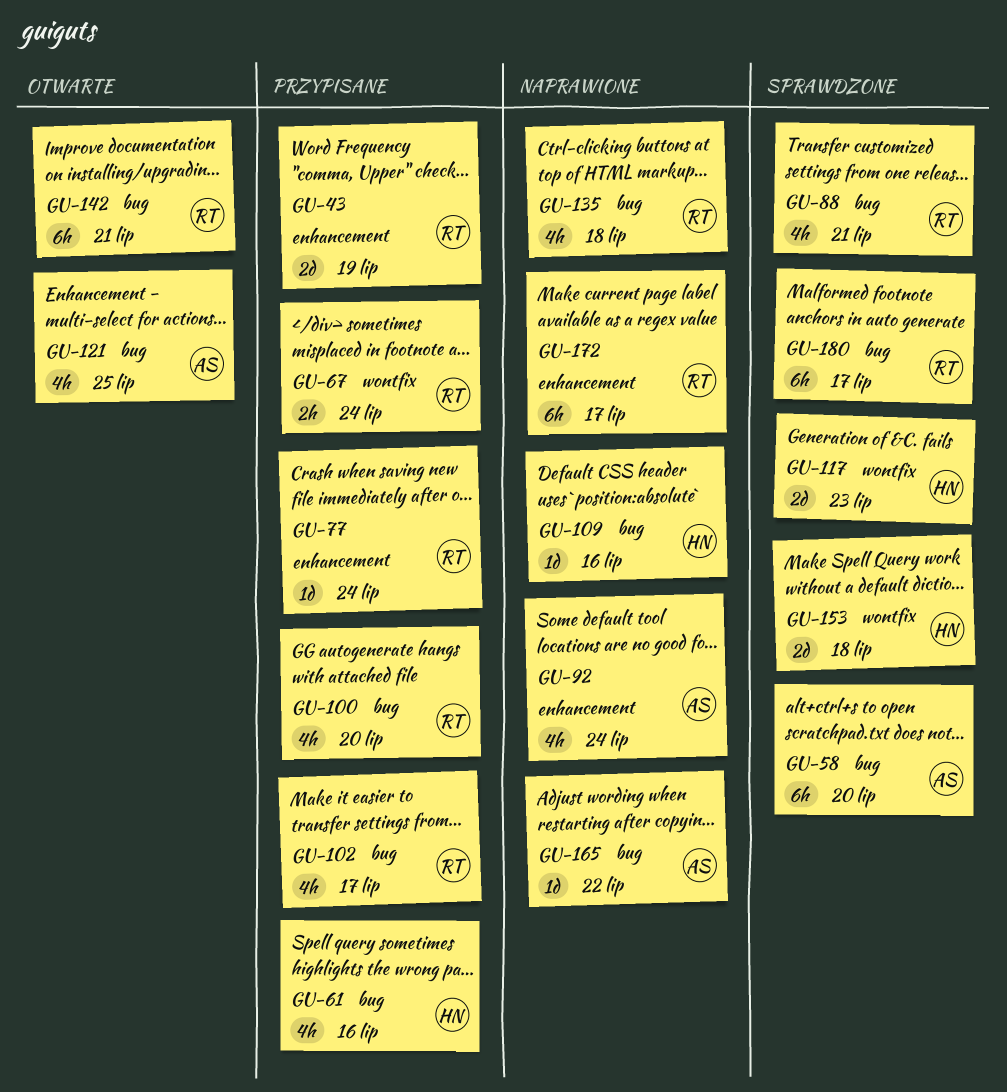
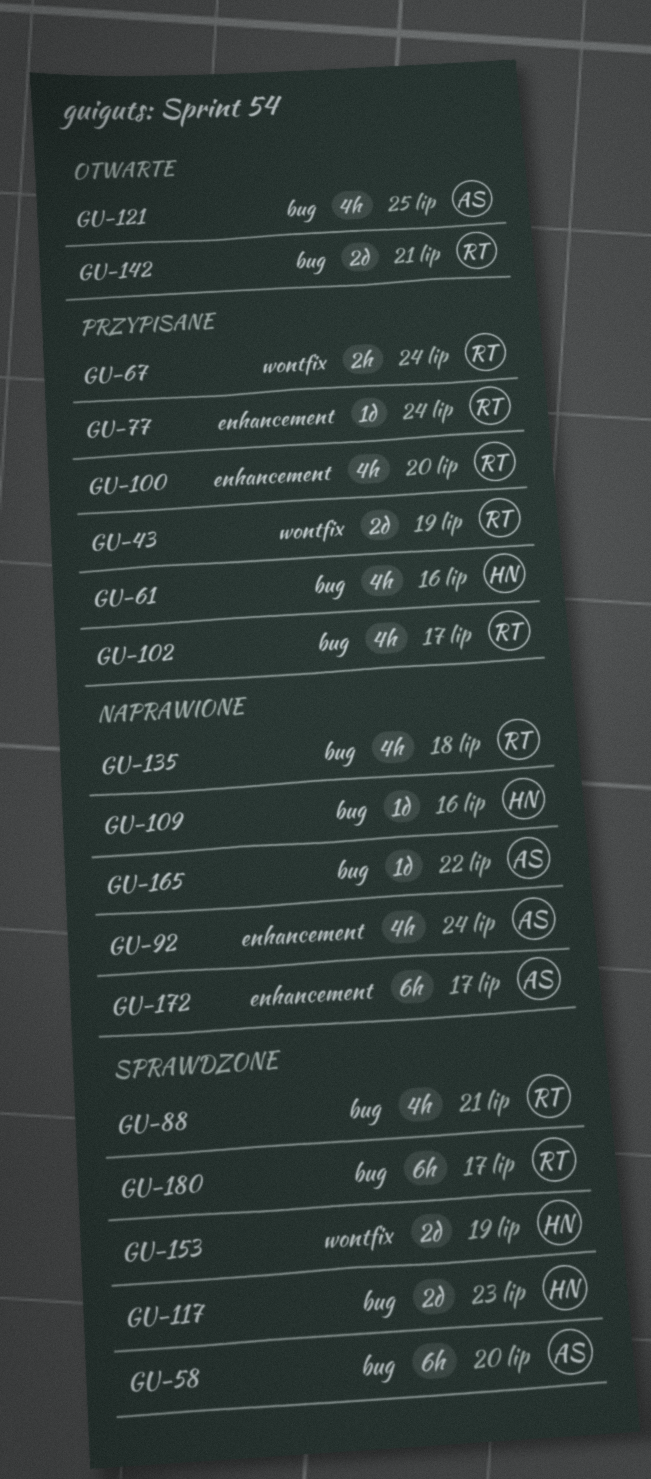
GU-43, label: enhancement -> wontfix
GU-100, label: bug -> enhancement
GU-117, label: wontfix -> bug
GU-142, estimate: 6h -> 2d
GU-153, due: Jul 18 -> Jul 19
GU-172, owner: RT -> AS

